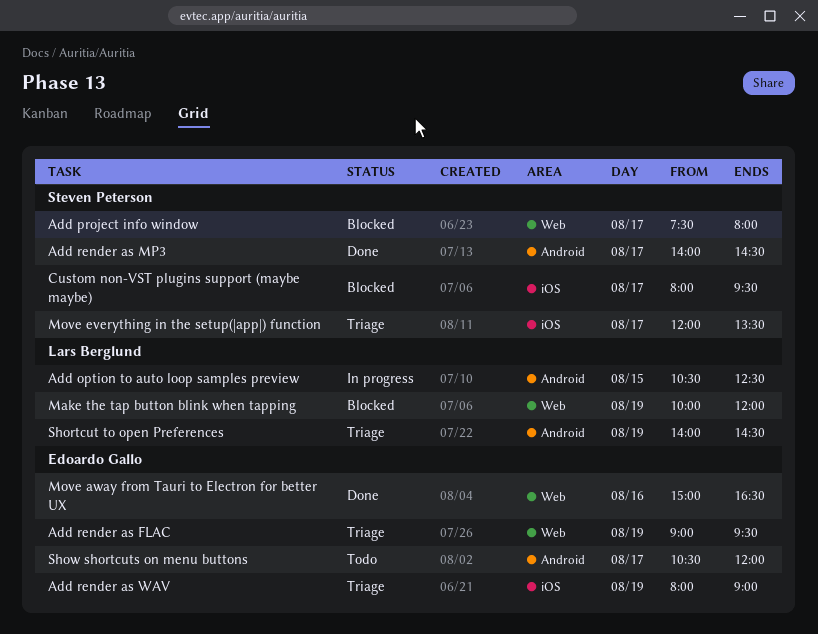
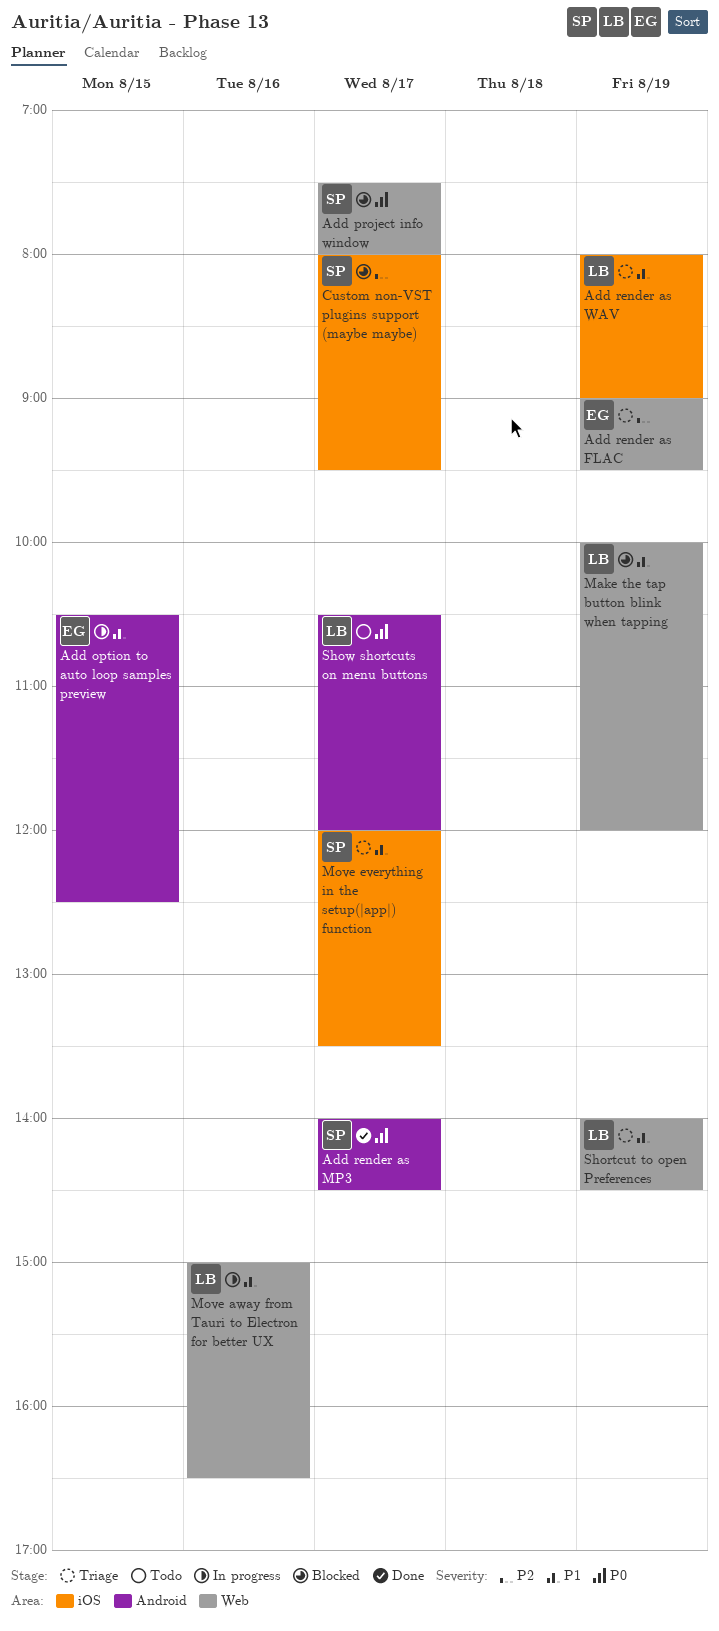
Add option to auto loop samples preview, owner: Lars Berglund -> Edoardo Gallo
Add render as WAV, owner: Edoardo Gallo -> Lars Berglund
Move away from Tauri to Electron for better UX, status: Done -> In progress
Move away from Tauri to Electron for better UX, owner: Edoardo Gallo -> Lars Berglund
Shortcut to open Preferences, label: Android -> Web
Show shortcuts on menu buttons, owner: Edoardo Gallo -> Lars Berglund

